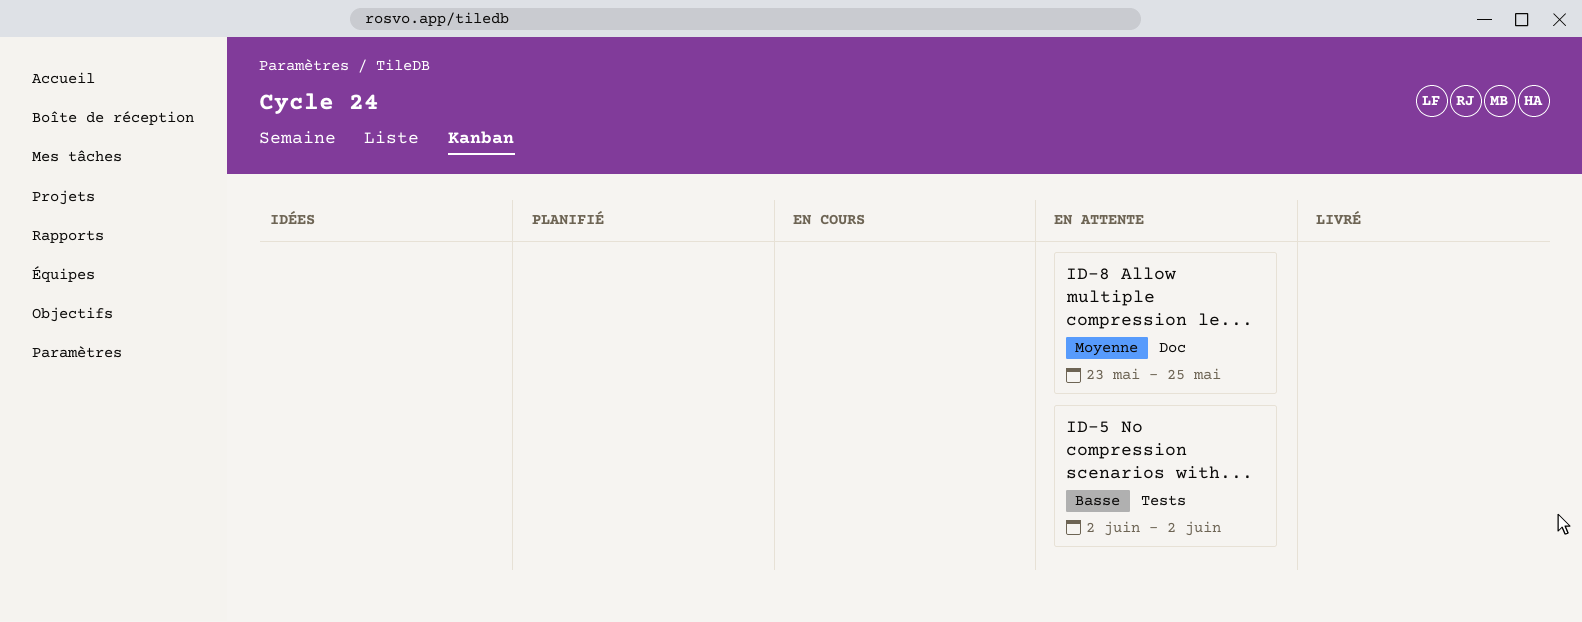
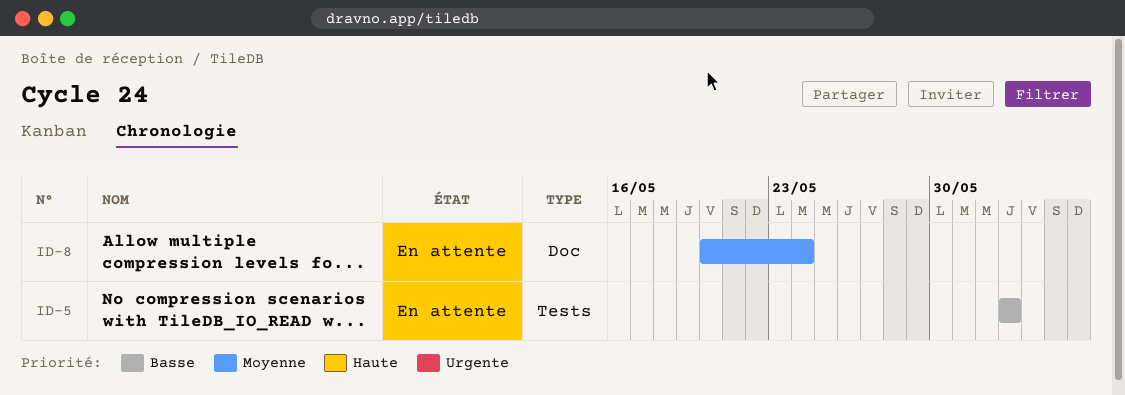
ID-8, start: May 23 -> May 20
ID-8, due: May 25 -> May 24

